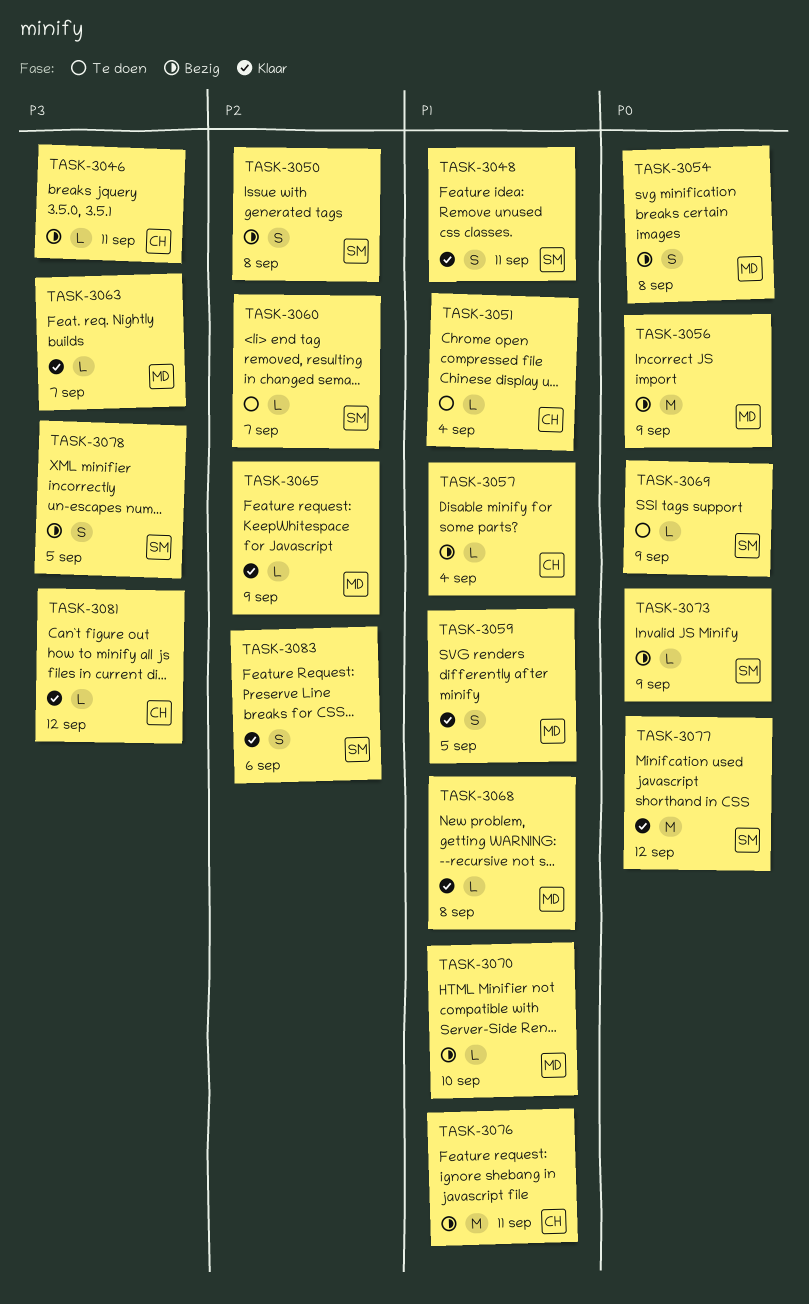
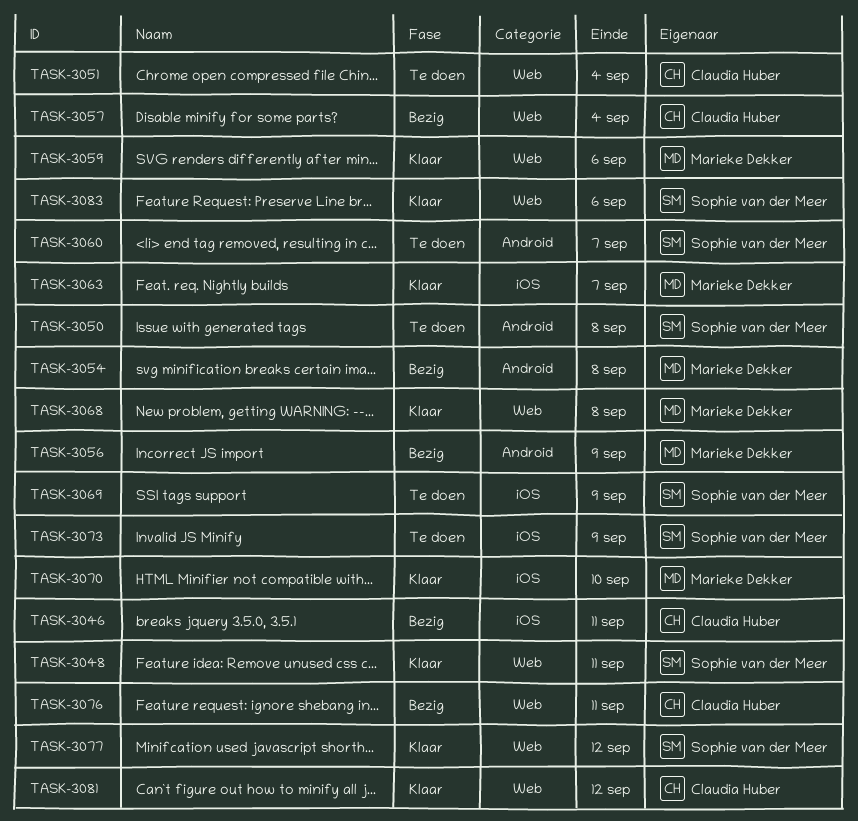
TASK-3050, status: Bezig -> Te doen
TASK-3059, due: Sep 5 -> Sep 6
TASK-3065: present -> none
TASK-3070, status: Bezig -> Klaar
TASK-3073, status: Bezig -> Te doen
TASK-3078: present -> none

